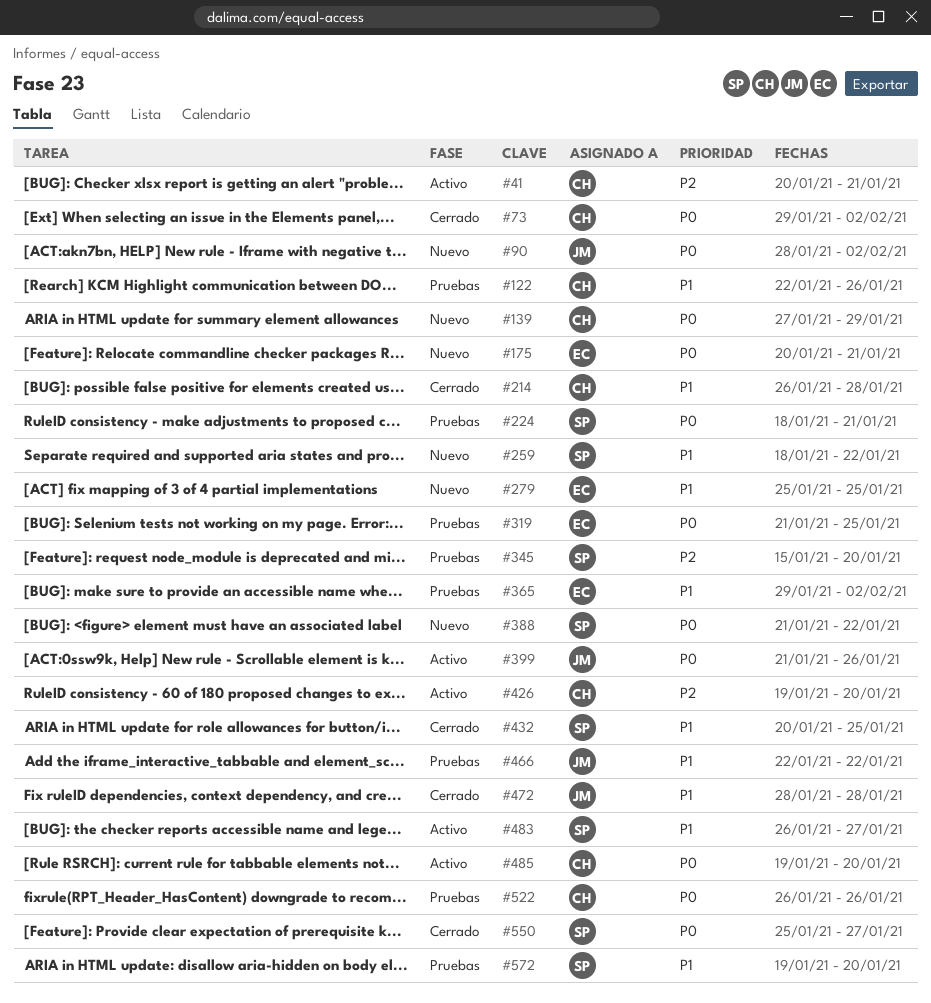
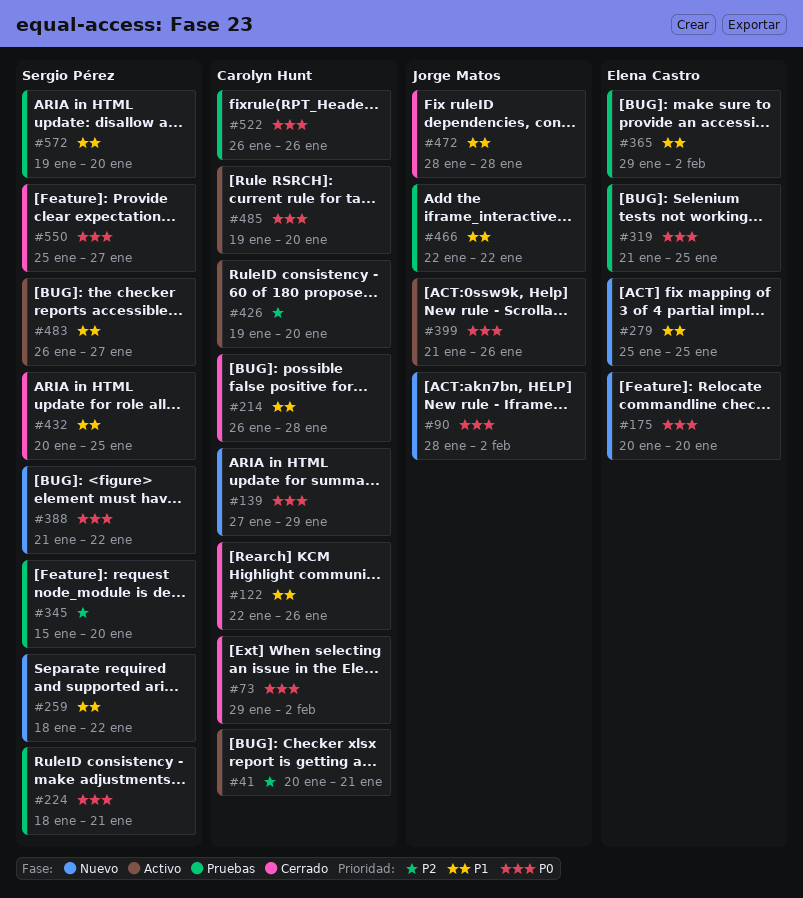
#122, status: Pruebas -> Cerrado
#175, due: Jan 21 -> Jan 20

